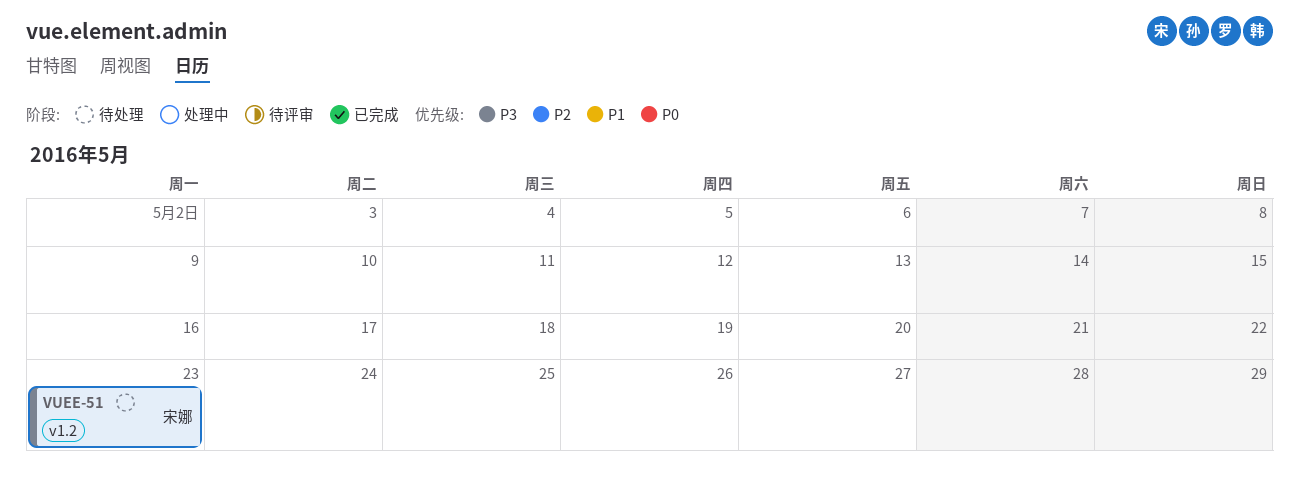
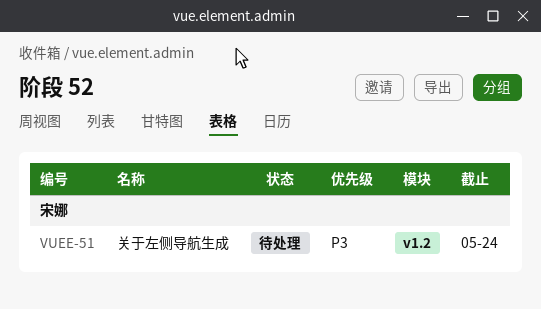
VUEE-51, due: May 23 -> May 24

